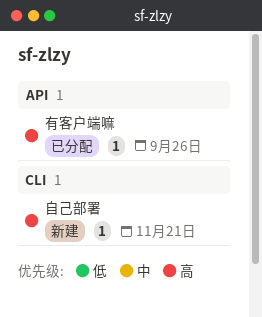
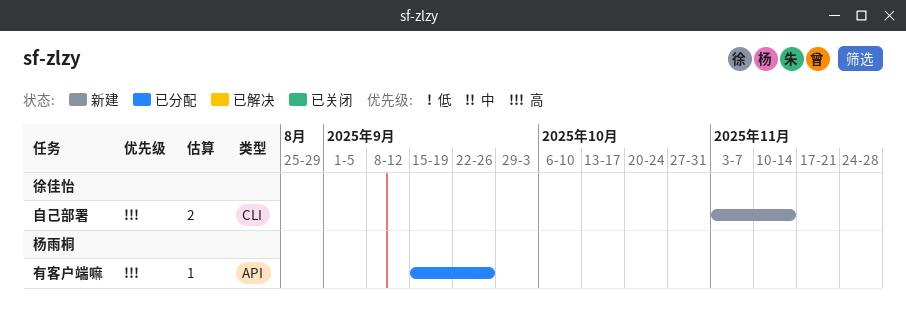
自己部署, estimate: 1 -> 2
自己部署, due: Nov 21 -> Nov 14

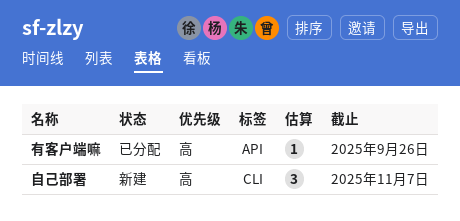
自己部署, estimate: 2 -> 3
自己部署, due: Nov 14 -> Nov 7

